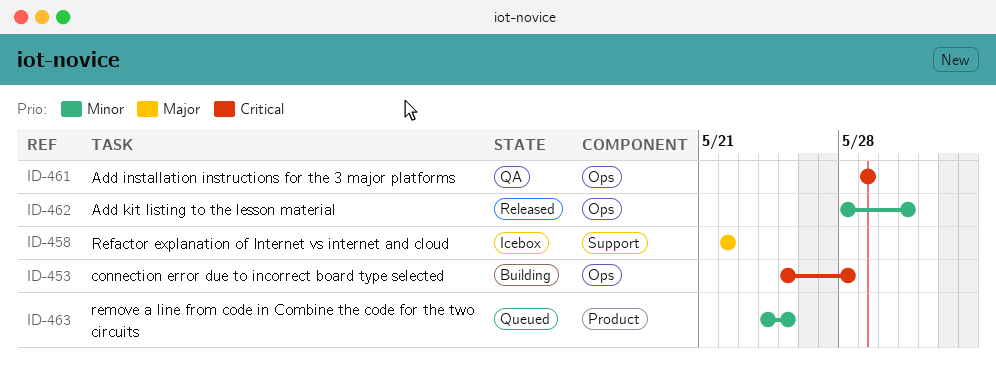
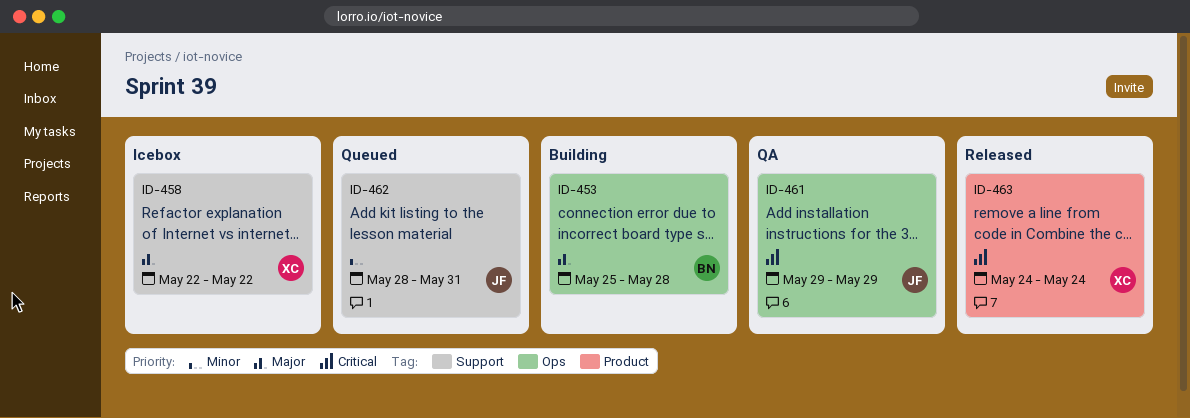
ID-453, priority: Critical -> Major
ID-462, status: Released -> Queued
ID-462, label: Ops -> Support
ID-463, status: Queued -> Released
ID-463, priority: Minor -> Critical
ID-463, due: May 25 -> May 24

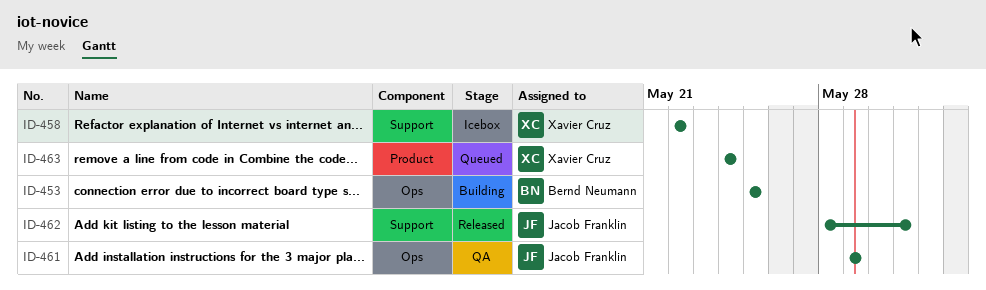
ID-453, due: May 28 -> May 25
ID-462, status: Queued -> Released
ID-463, status: Released -> Queued

